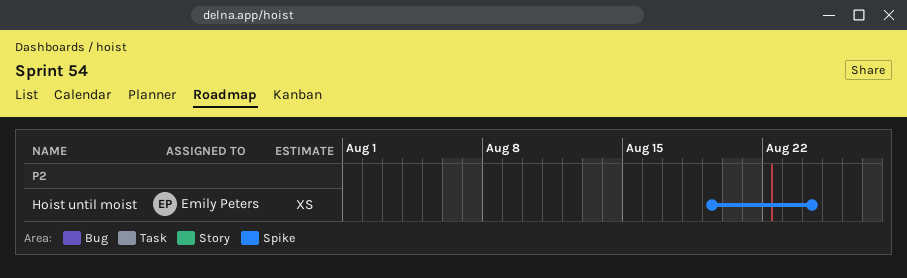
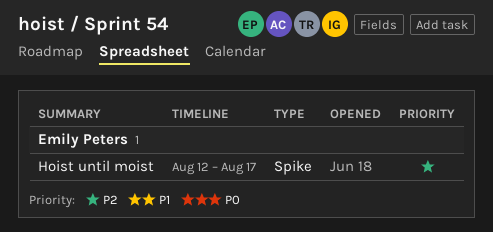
Hoist until moist, start: Aug 19 -> Aug 12
Hoist until moist, due: Aug 24 -> Aug 17

